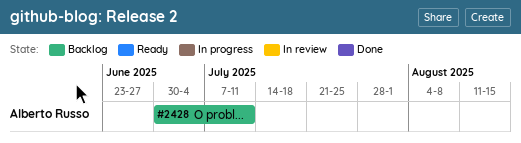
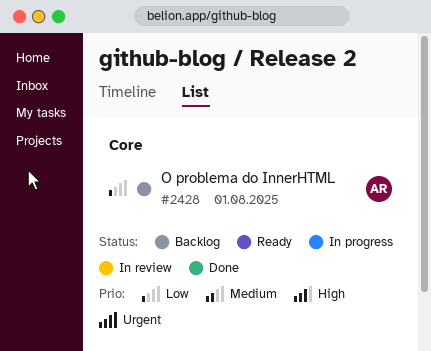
#2428, due: Jul 11 -> Aug 1

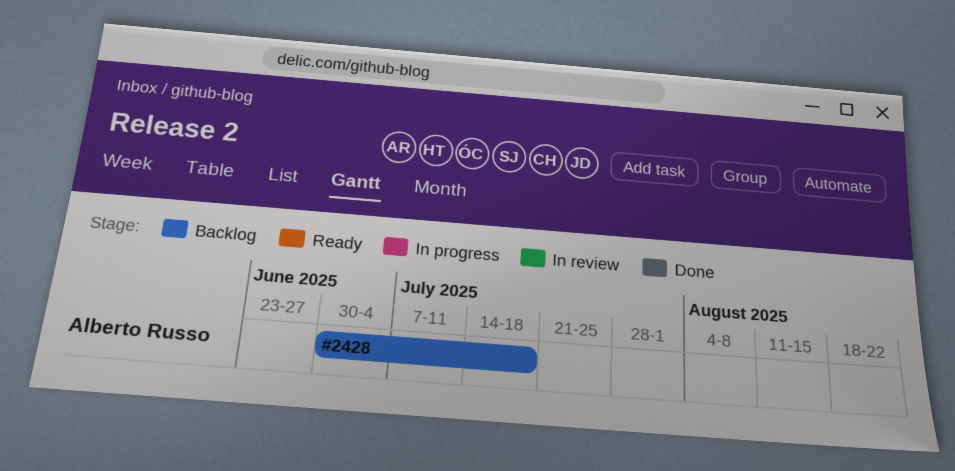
#2428, due: Aug 1 -> Jul 18

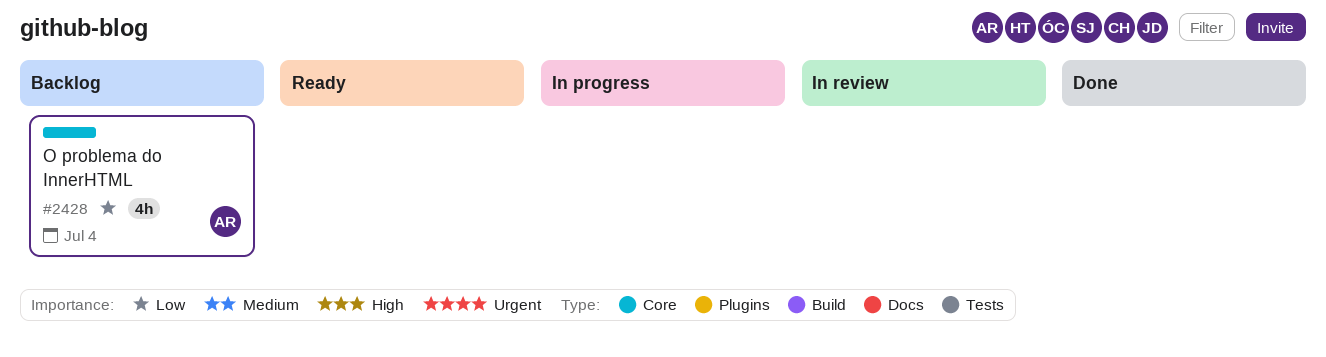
#2428, due: Jul 18 -> Jul 4

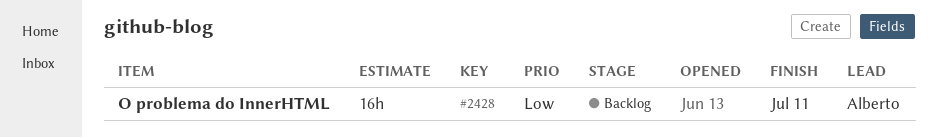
#2428, estimate: 4h -> 16h
#2428, due: Jul 4 -> Jul 11

